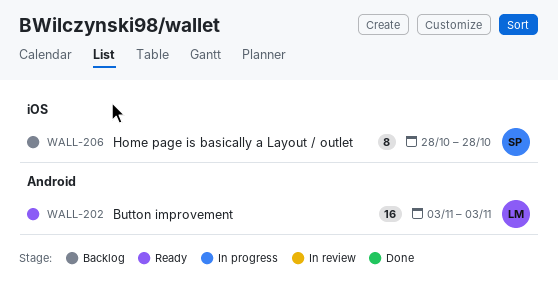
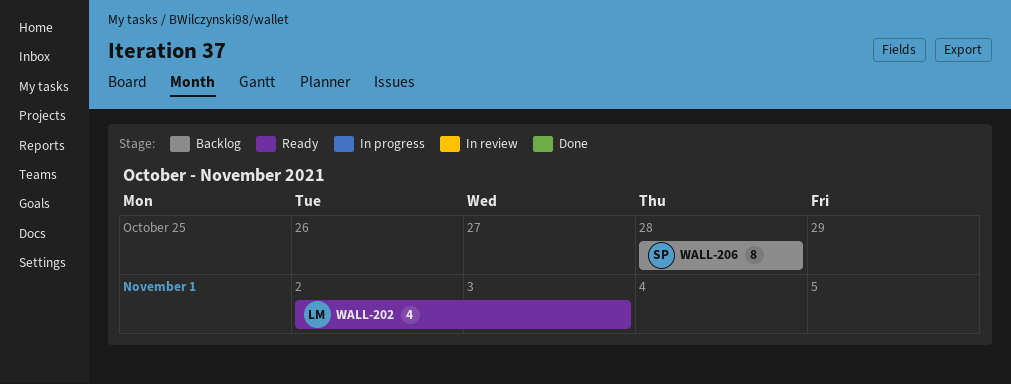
WALL-202, estimate: 16 -> 4
WALL-202, start: Nov 3 -> Nov 2

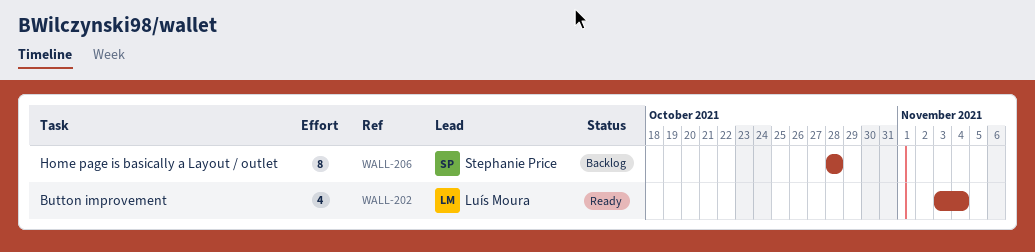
WALL-202, start: Nov 2 -> Nov 3
WALL-202, due: Nov 3 -> Nov 4

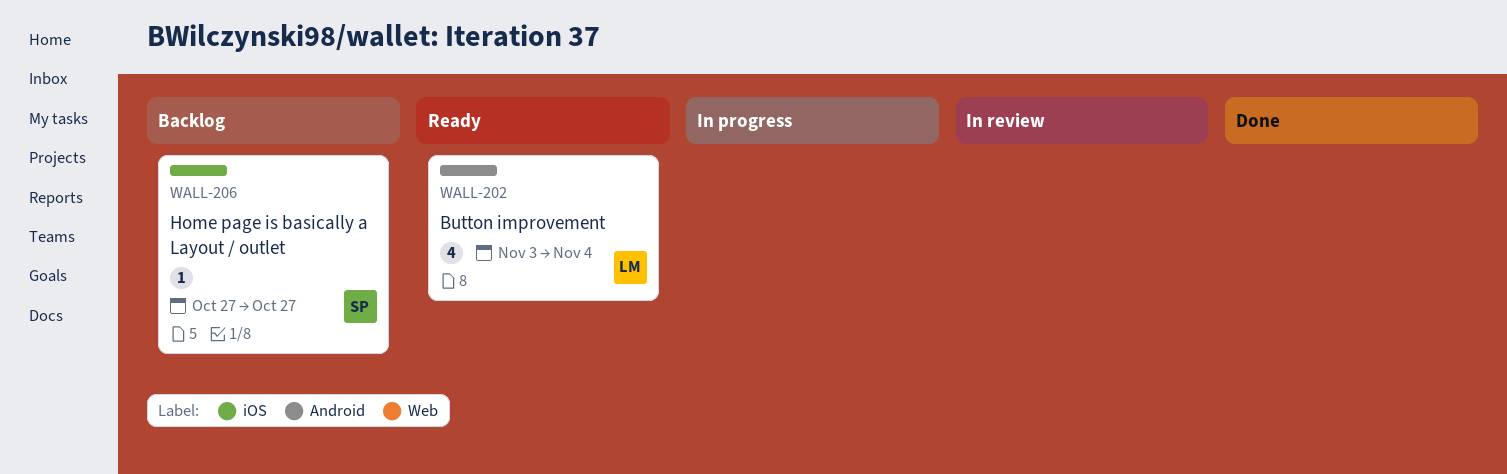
WALL-206, estimate: 8 -> 1
WALL-206, start: Oct 28 -> Oct 27
WALL-206, due: Oct 28 -> Oct 27

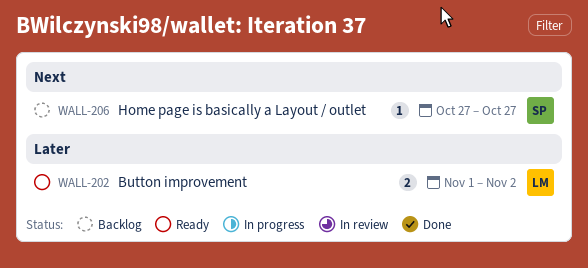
WALL-202, estimate: 4 -> 2
WALL-202, start: Nov 3 -> Nov 1
WALL-202, due: Nov 4 -> Nov 2

